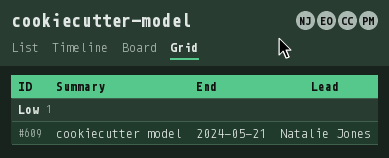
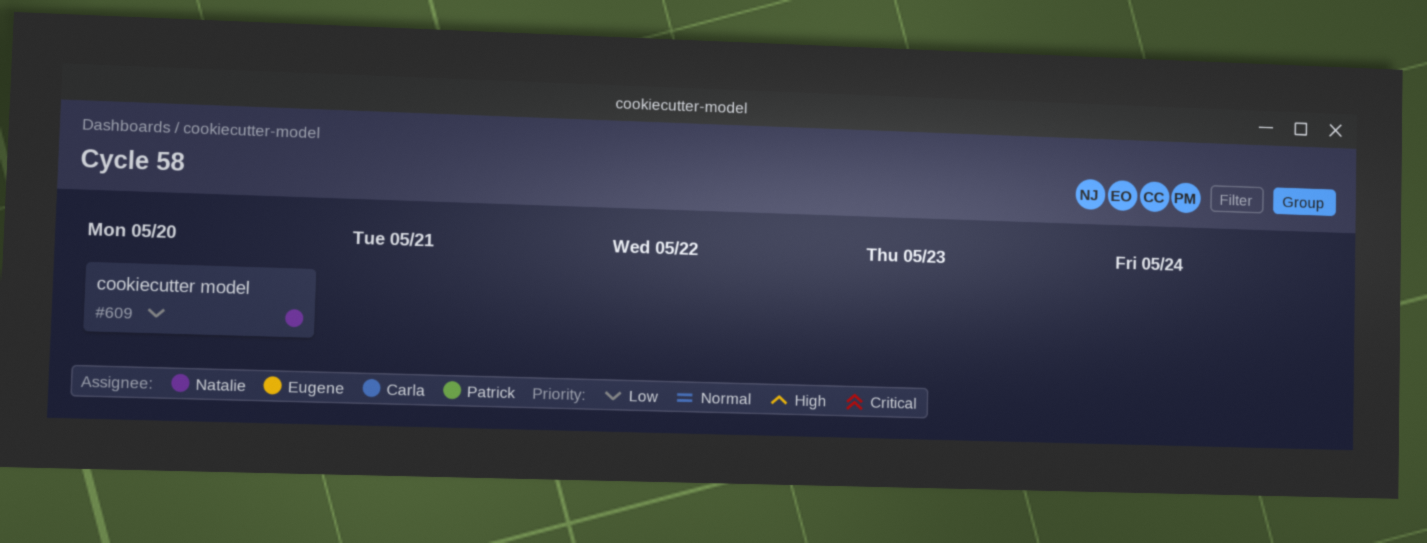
#609, due: May 21 -> May 20

